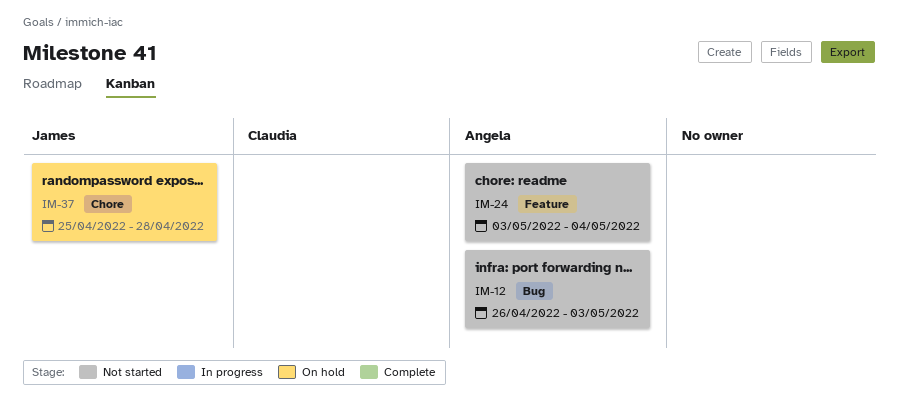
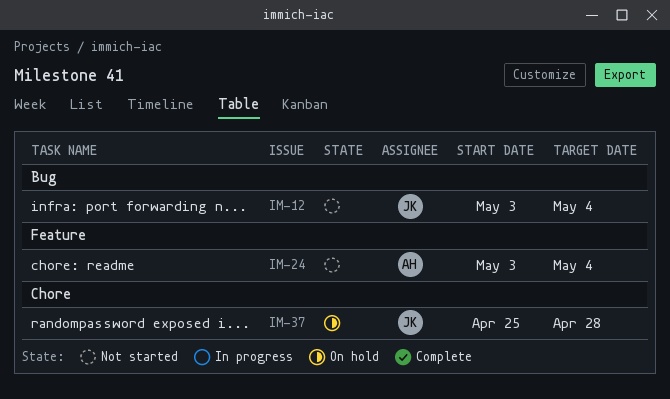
IM-12, owner: Angela -> James
IM-12, start: Apr 26 -> May 3
IM-12, due: May 3 -> May 4

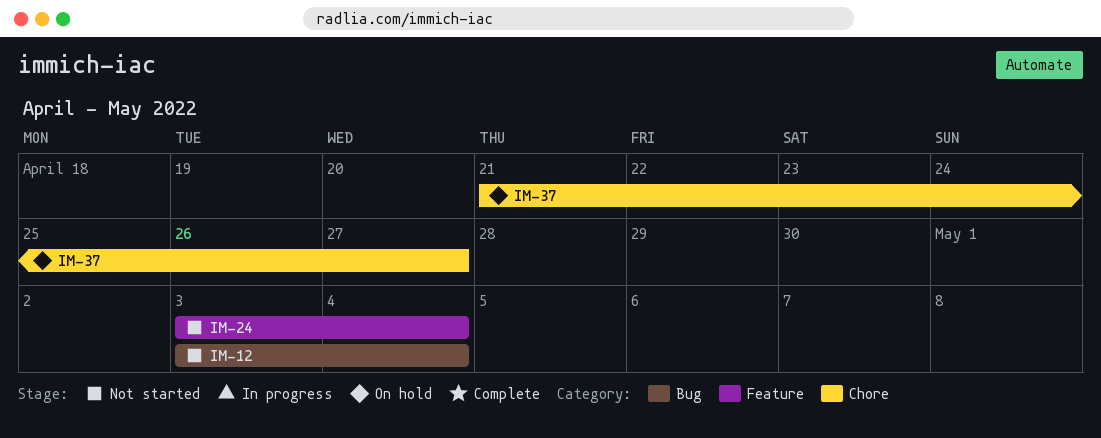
IM-37, start: Apr 25 -> Apr 21
IM-37, due: Apr 28 -> Apr 27

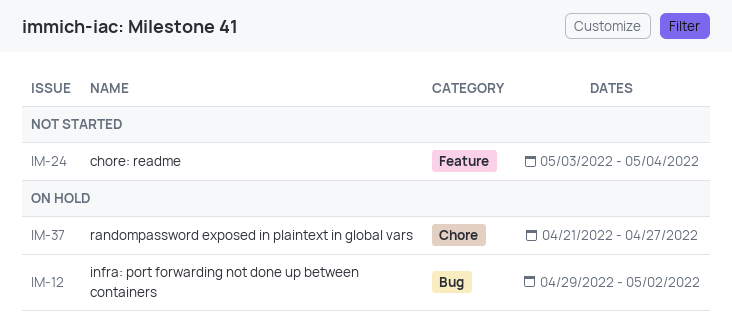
IM-12, status: Not started -> On hold
IM-12, start: May 3 -> Apr 29
IM-12, due: May 4 -> May 2

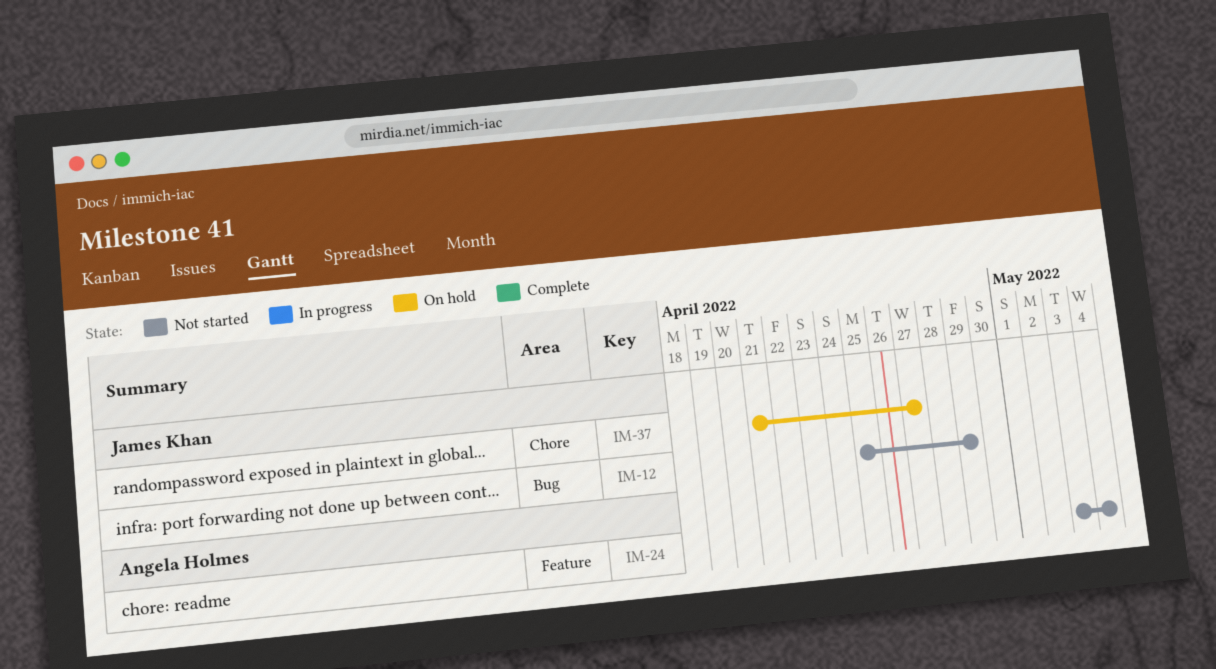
IM-12, status: On hold -> Not started
IM-12, start: Apr 29 -> Apr 25
IM-12, due: May 2 -> Apr 29

